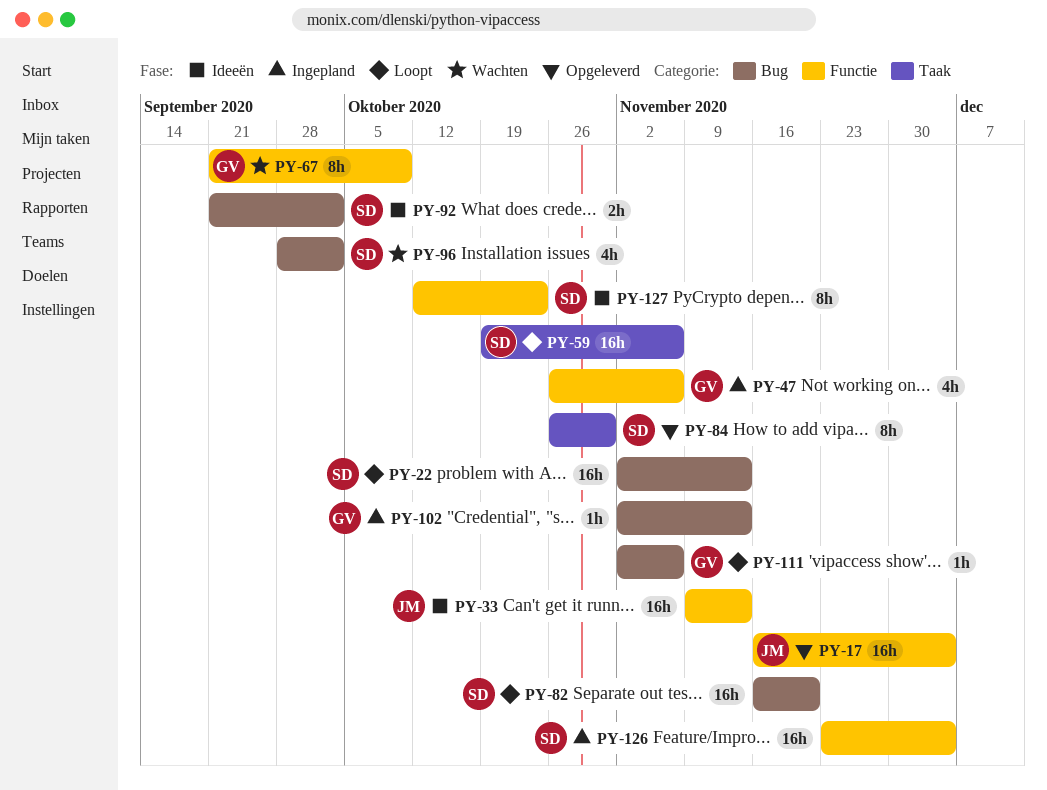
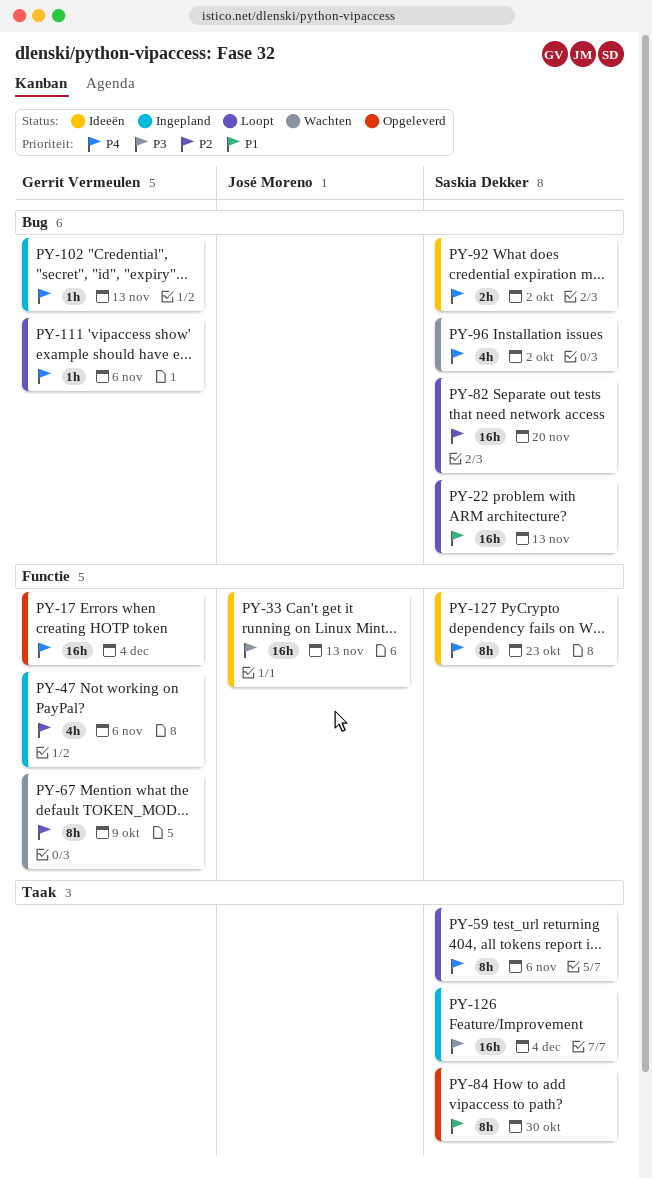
PY-17, owner: José Moreno -> Gerrit Vermeulen
PY-59, estimate: 16h -> 8h
PY-126, label: Functie -> Taak

